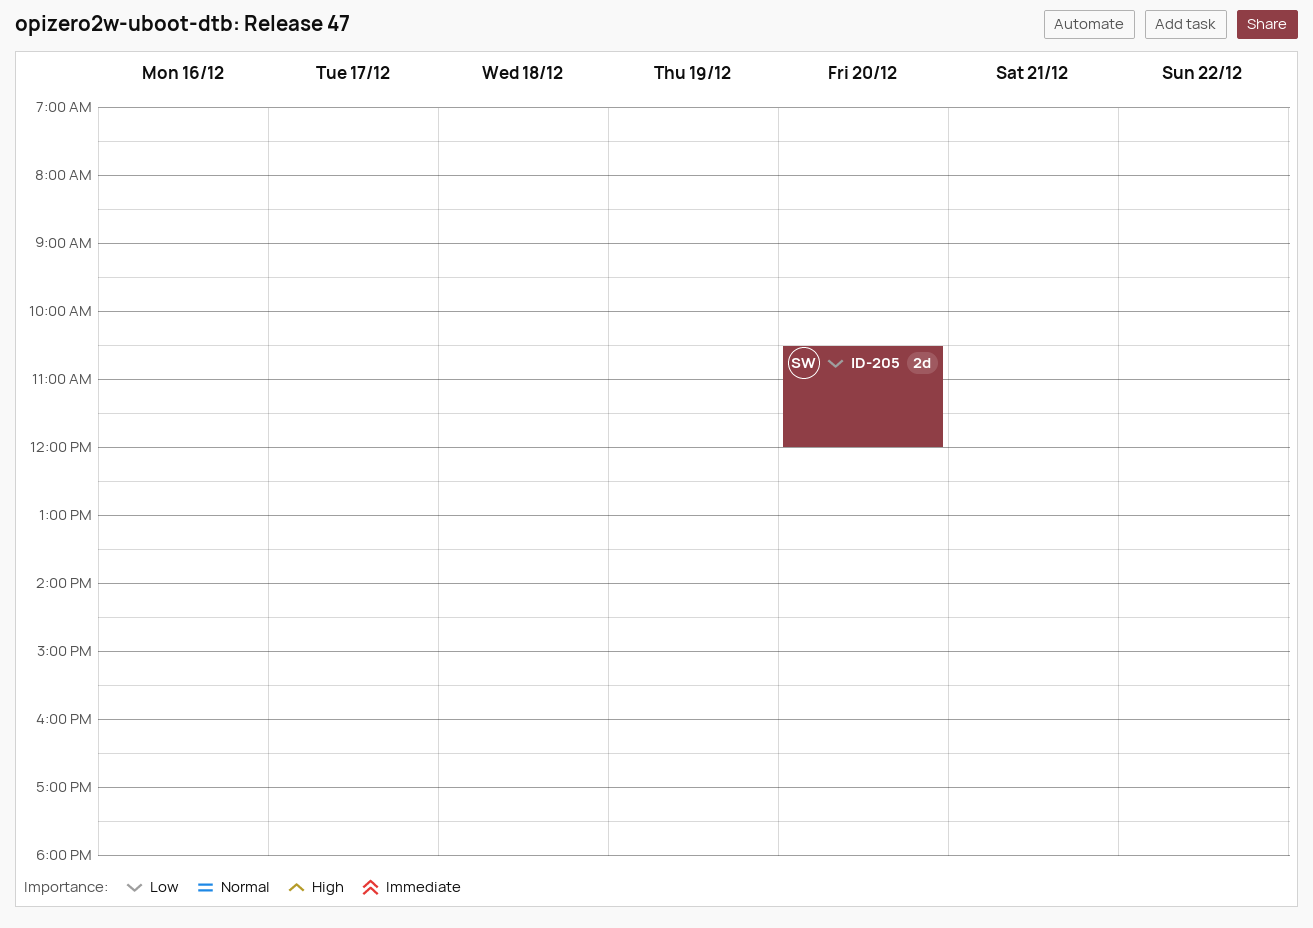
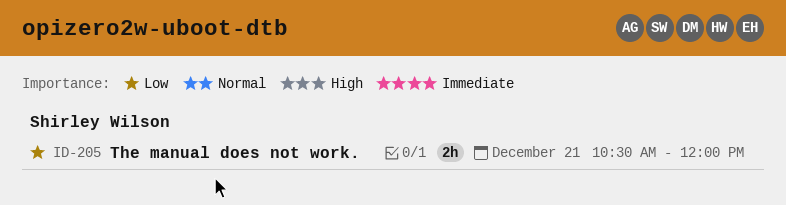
ID-205, estimate: 2d -> 2h
ID-205, day: Dec 20 -> Dec 21

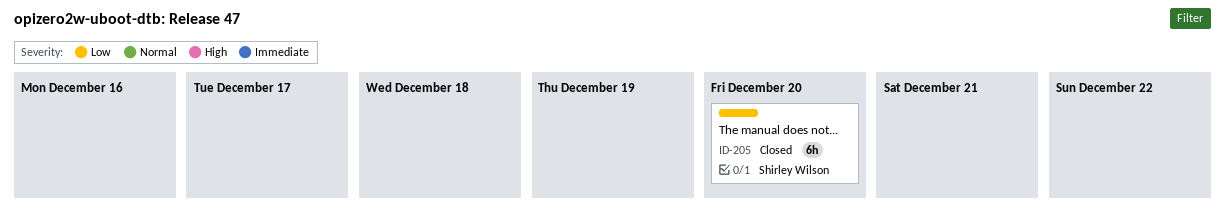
ID-205, estimate: 2h -> 6h
ID-205, day: Dec 21 -> Dec 20

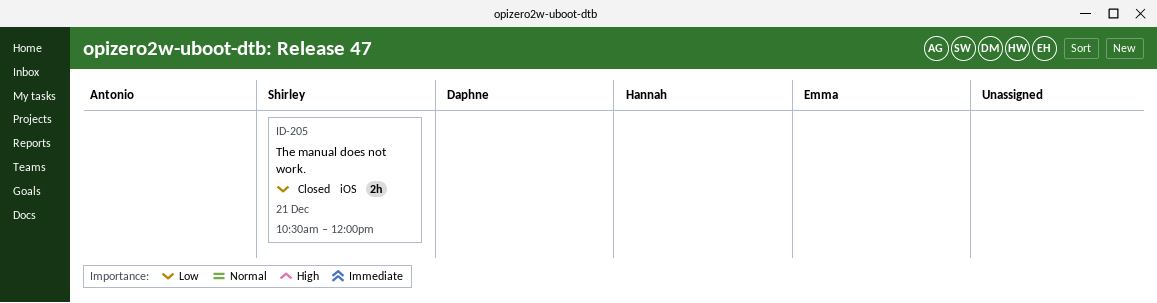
ID-205, estimate: 6h -> 2h
ID-205, day: Dec 20 -> Dec 21

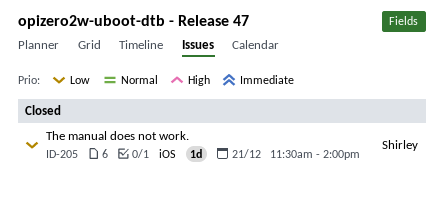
ID-205, estimate: 2h -> 1d
ID-205, begins: 10:30 -> 11:30
ID-205, ends: 12:00 -> 14:00

